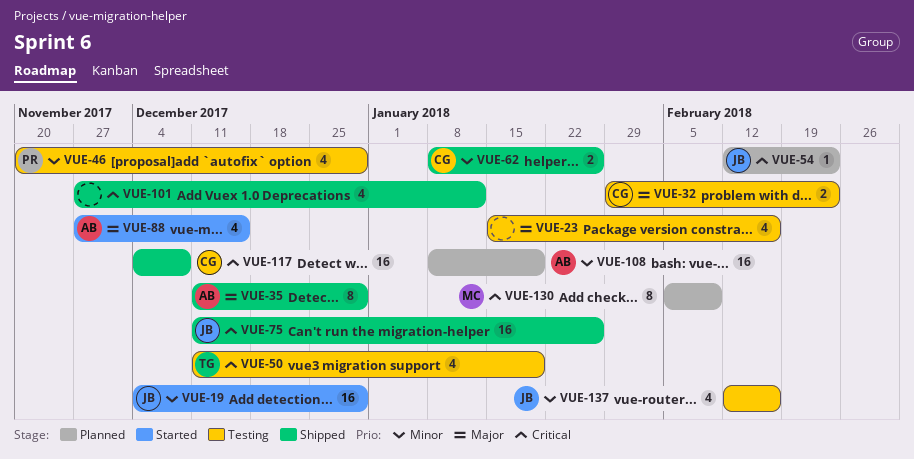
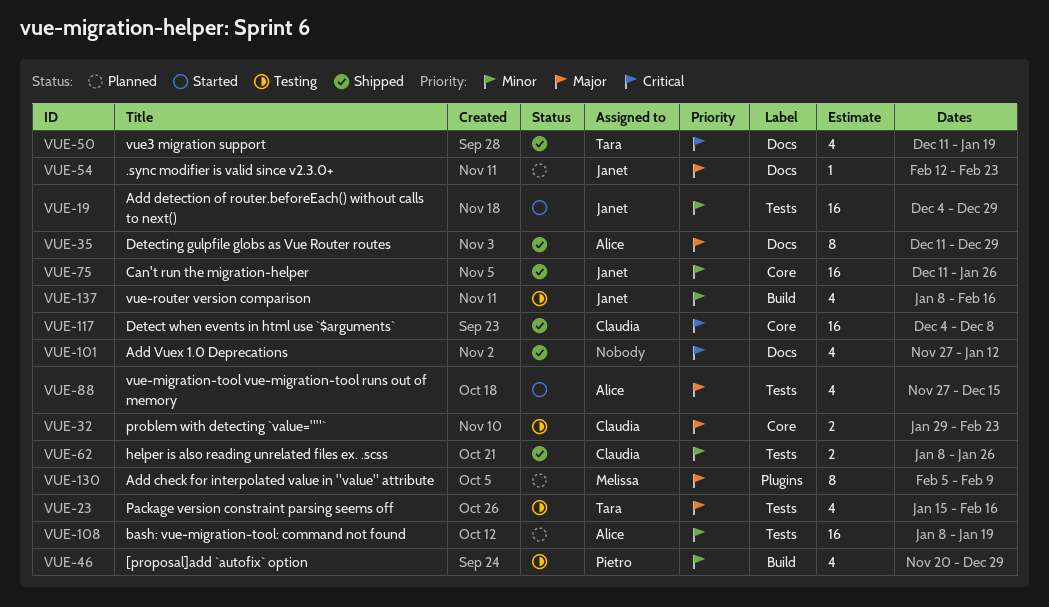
VUE-23, owner: none -> Tara
VUE-50, status: Testing -> Shipped
VUE-54, priority: Critical -> Major
VUE-75, priority: Critical -> Minor
VUE-130, priority: Critical -> Major
VUE-137, start: Feb 12 -> Jan 8

